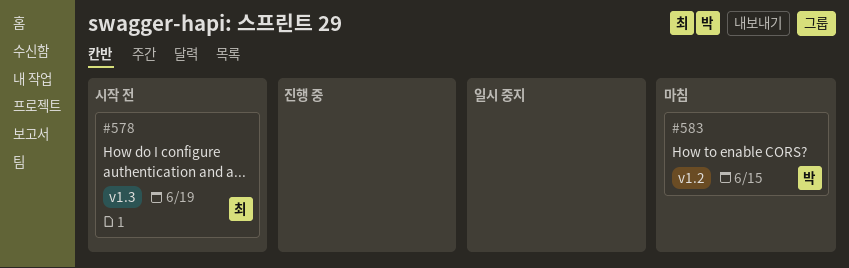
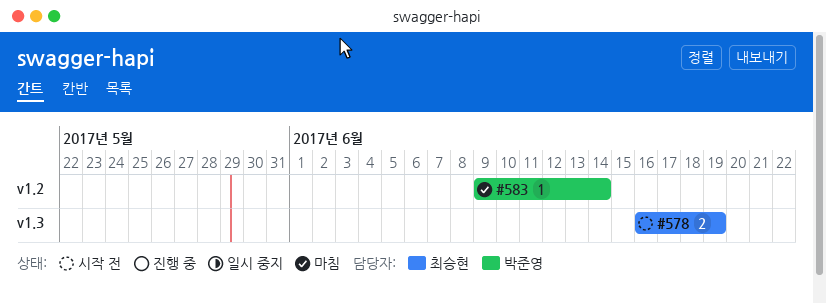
#583, due: Jun 15 -> Jun 14

